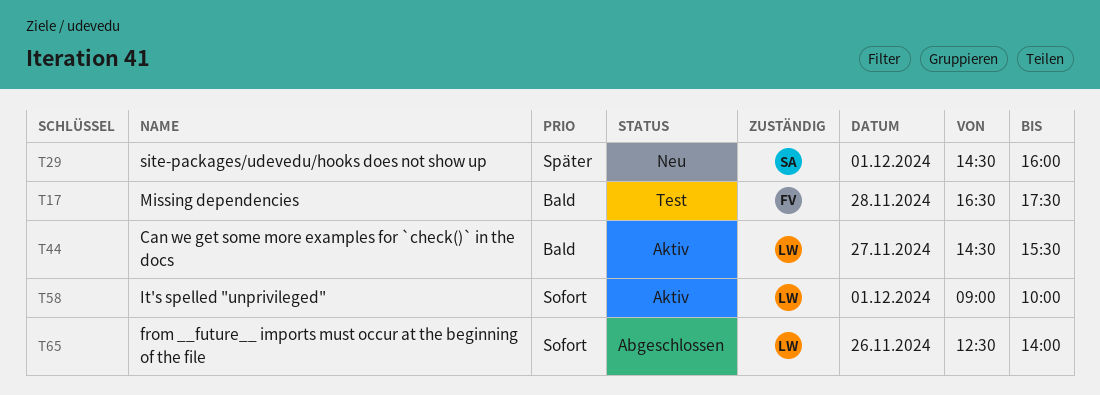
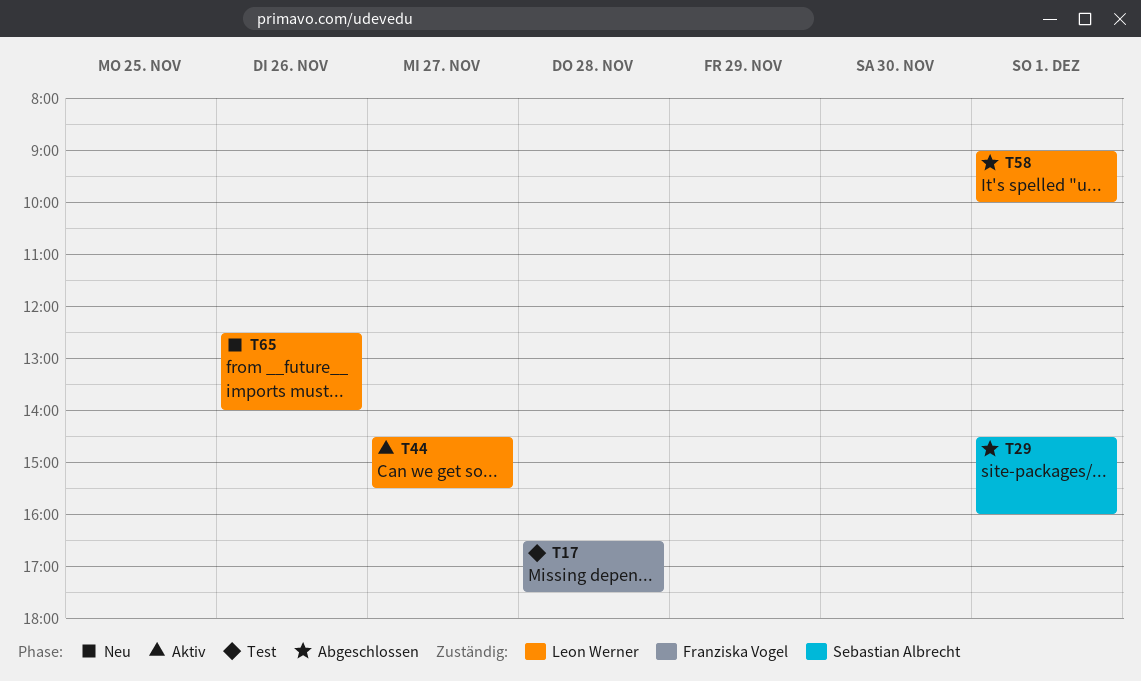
T29, status: Neu -> Abgeschlossen
T58, status: Aktiv -> Abgeschlossen
T65, status: Abgeschlossen -> Neu

